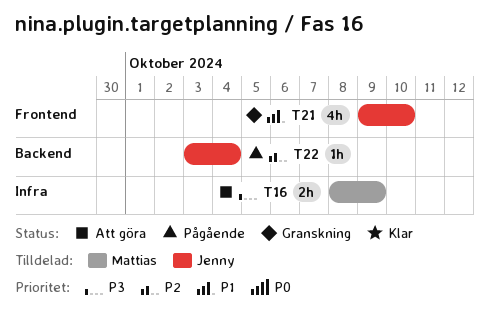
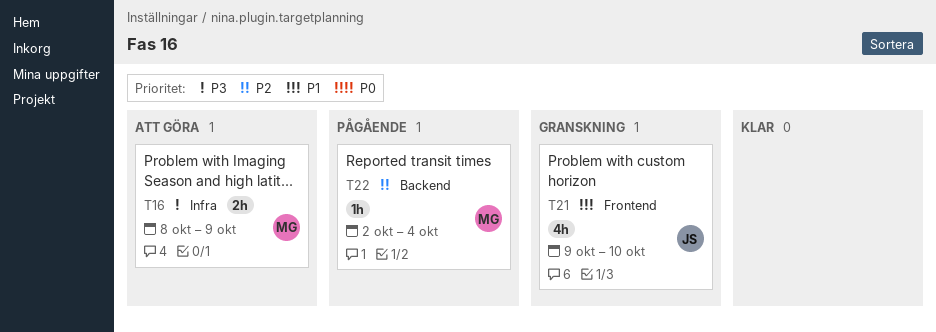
T22, owner: Jenny -> Mattias
T22, start: Oct 3 -> Oct 2

